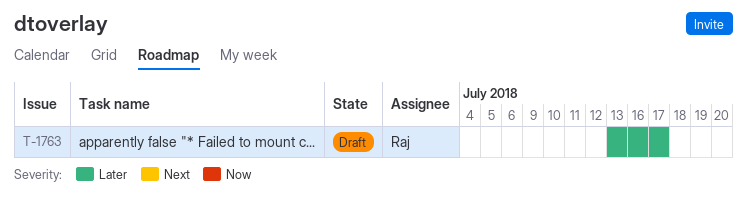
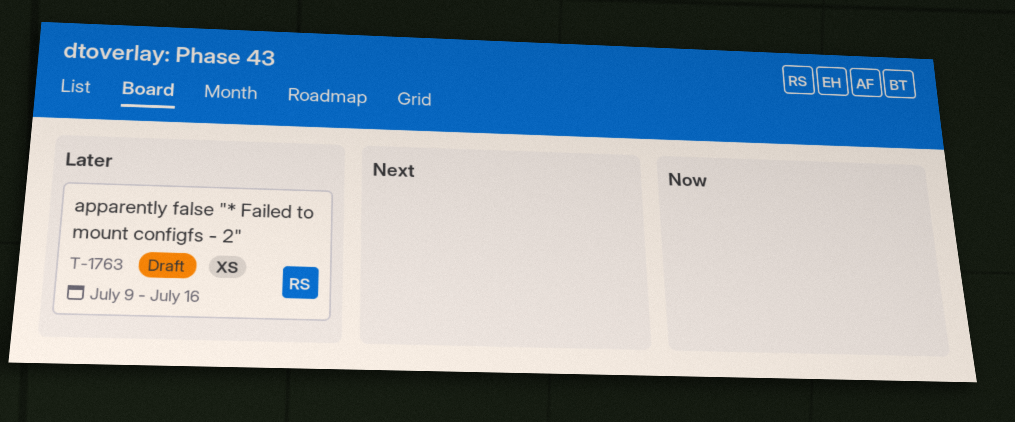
T-1763, start: Jul 13 -> Jul 9
T-1763, due: Jul 17 -> Jul 16

